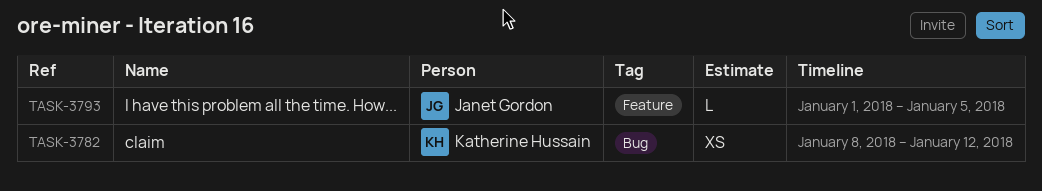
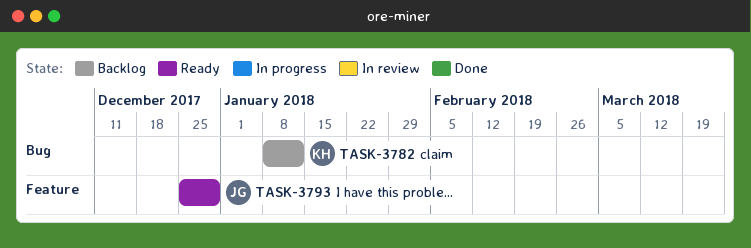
TASK-3793, start: Jan 1 -> Dec 25
TASK-3793, due: Jan 5 -> Dec 29

